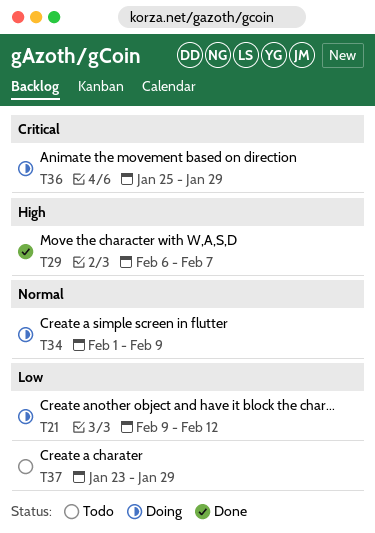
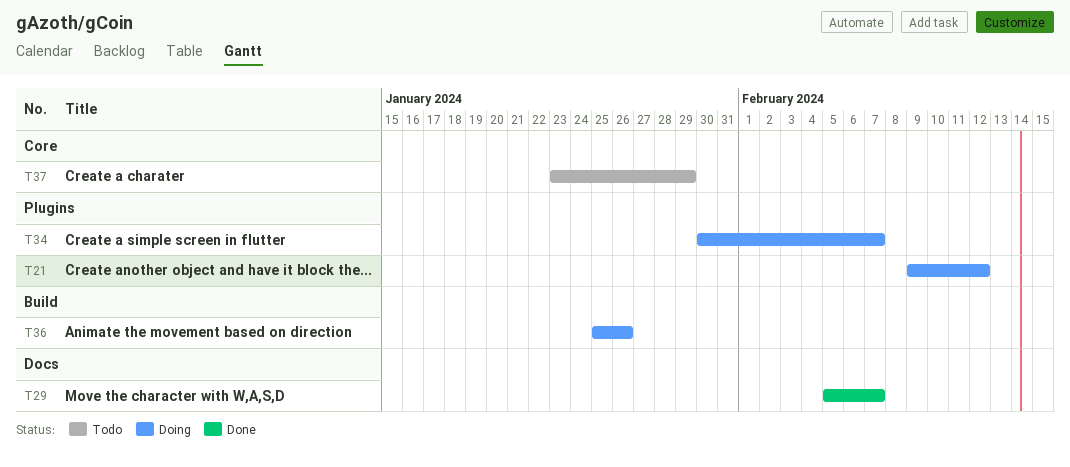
T29, start: Feb 6 -> Feb 5
T34, start: Feb 1 -> Jan 30
T34, due: Feb 9 -> Feb 7
T36, due: Jan 29 -> Jan 26

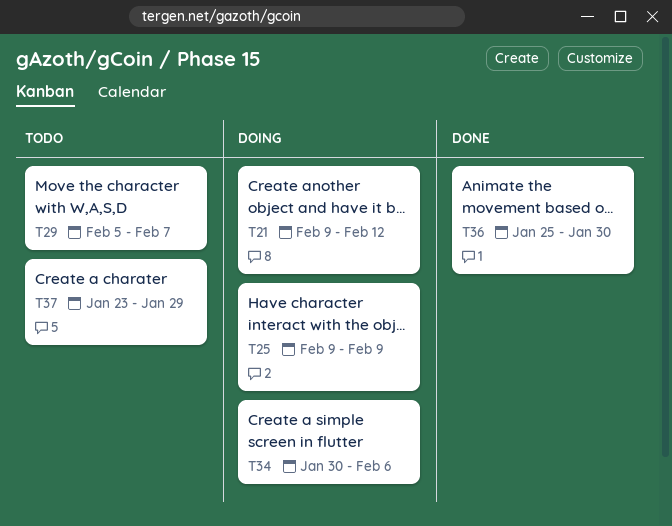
T25: none -> present
T29, status: Done -> Todo
T34, due: Feb 7 -> Feb 6
T36, status: Doing -> Done
T36, due: Jan 26 -> Jan 30

